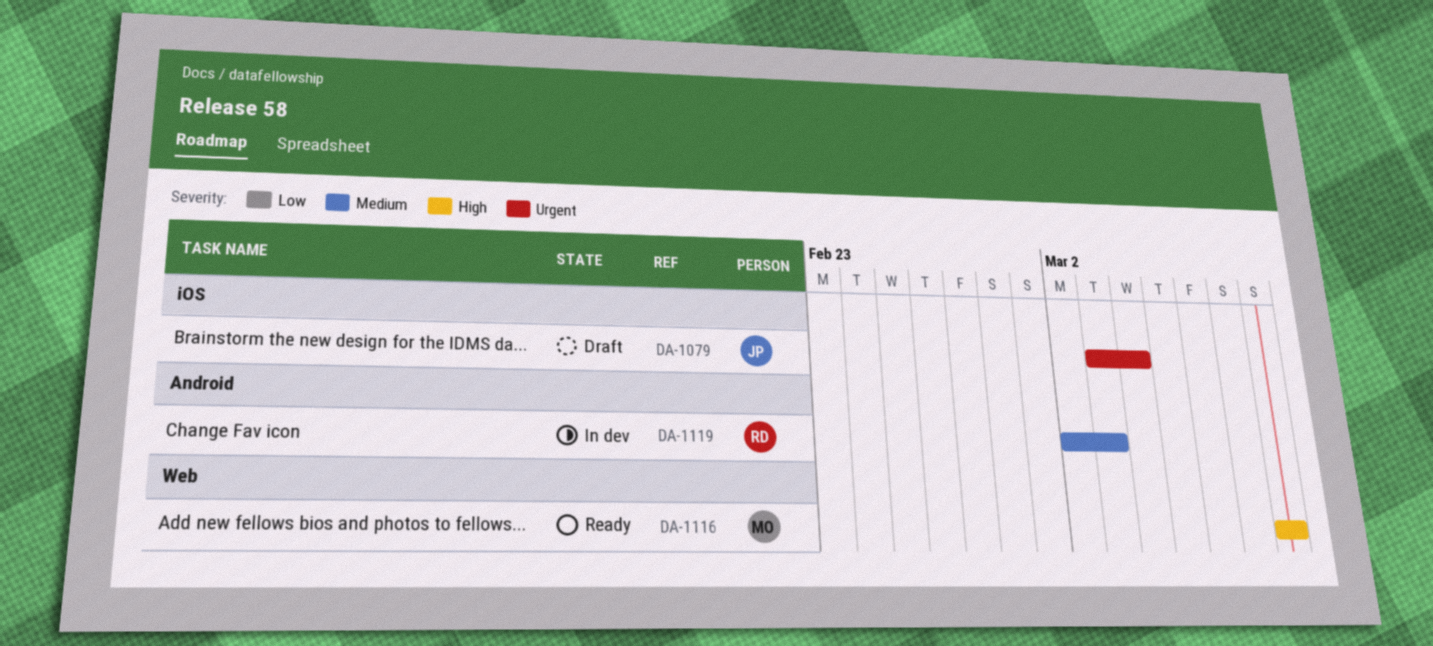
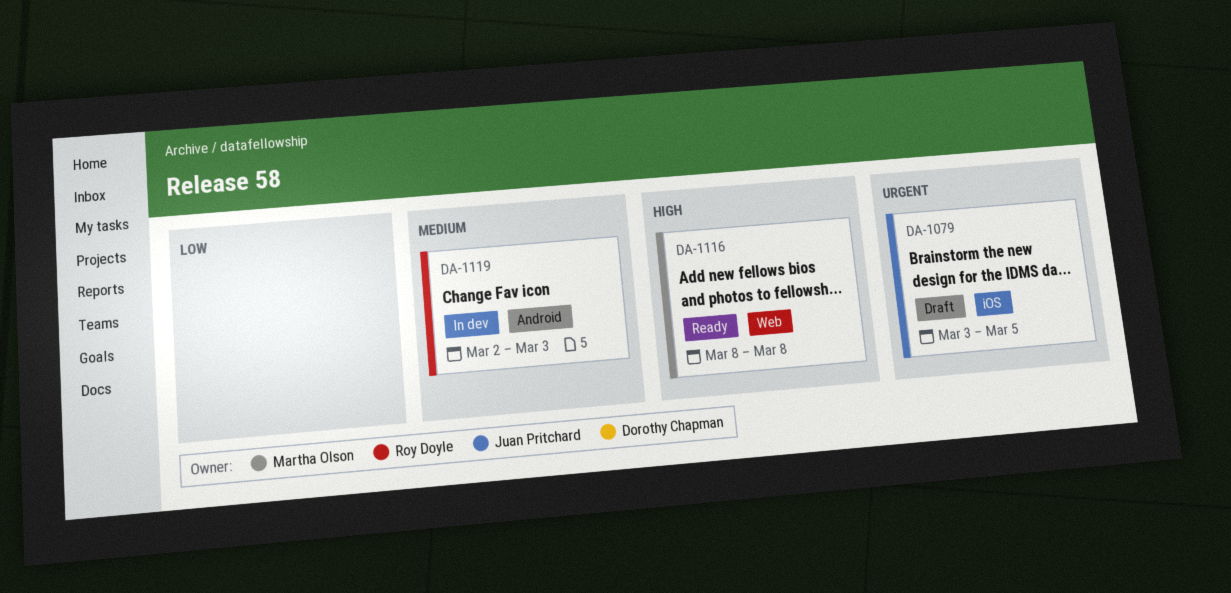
DA-1079, due: Mar 4 -> Mar 5

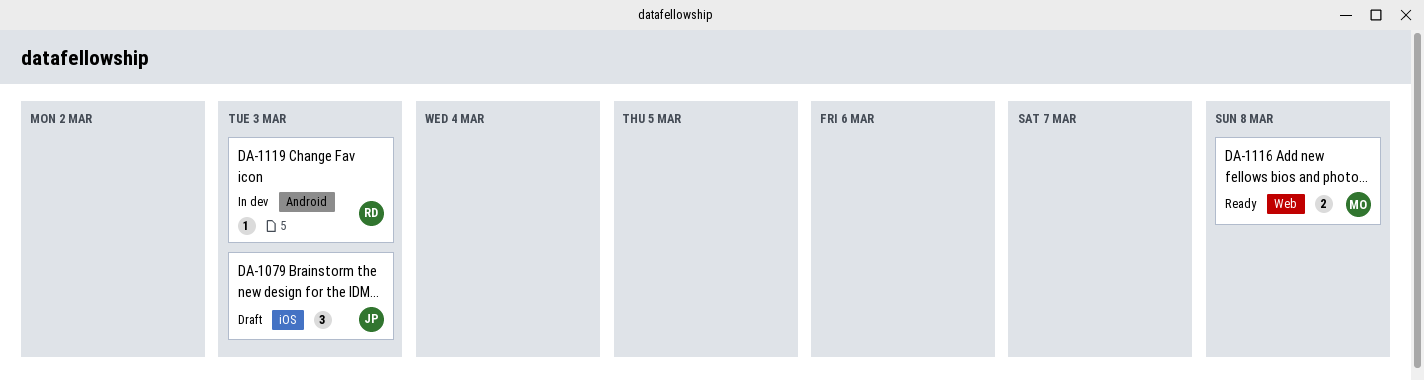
DA-1079, due: Mar 5 -> Mar 3

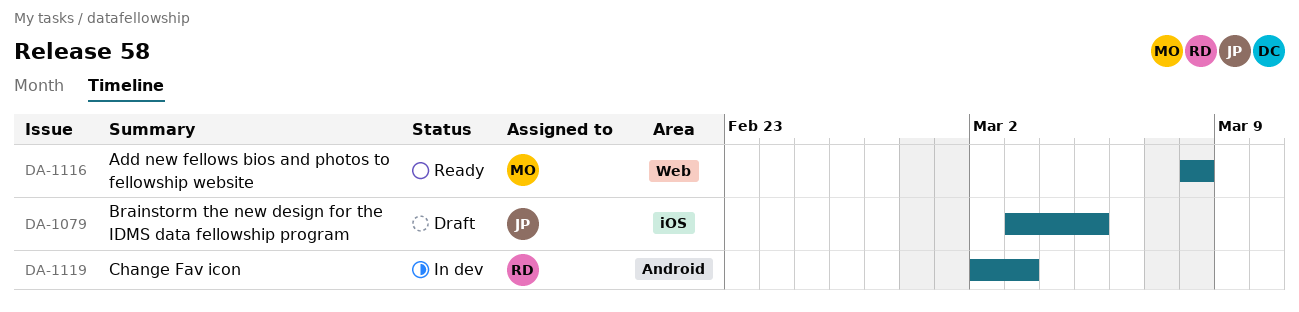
DA-1079, due: Mar 3 -> Mar 5

